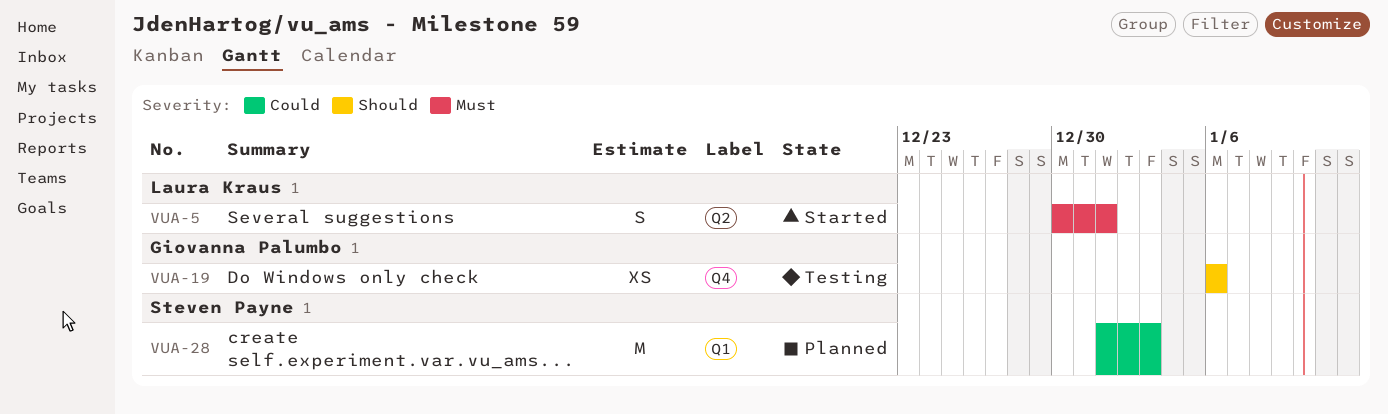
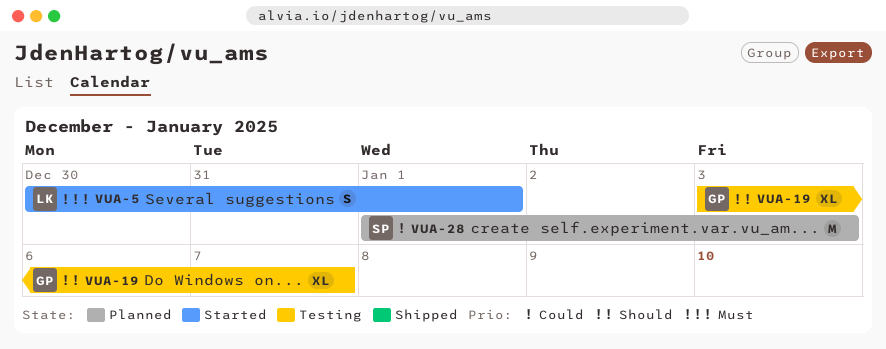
VUA-19, estimate: XS -> XL
VUA-19, start: Jan 6 -> Jan 3
VUA-19, due: Jan 6 -> Jan 7

